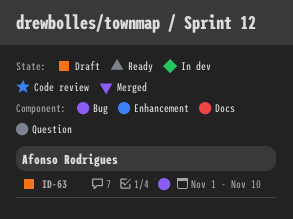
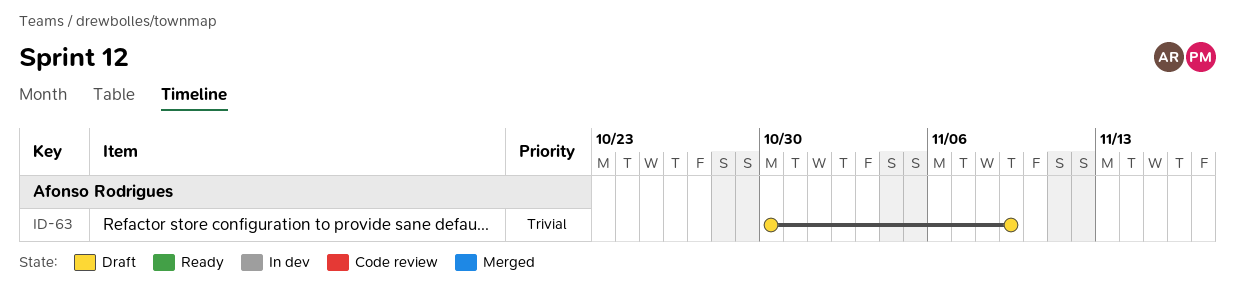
ID-63, start: Nov 1 -> Oct 30
ID-63, due: Nov 10 -> Nov 9

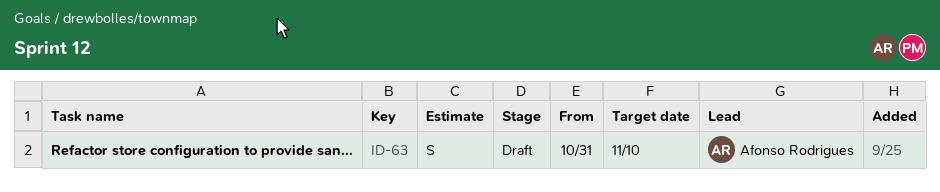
ID-63, start: Oct 30 -> Oct 31
ID-63, due: Nov 9 -> Nov 10

